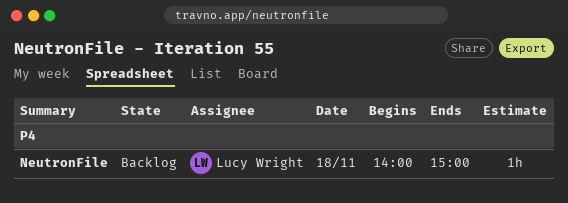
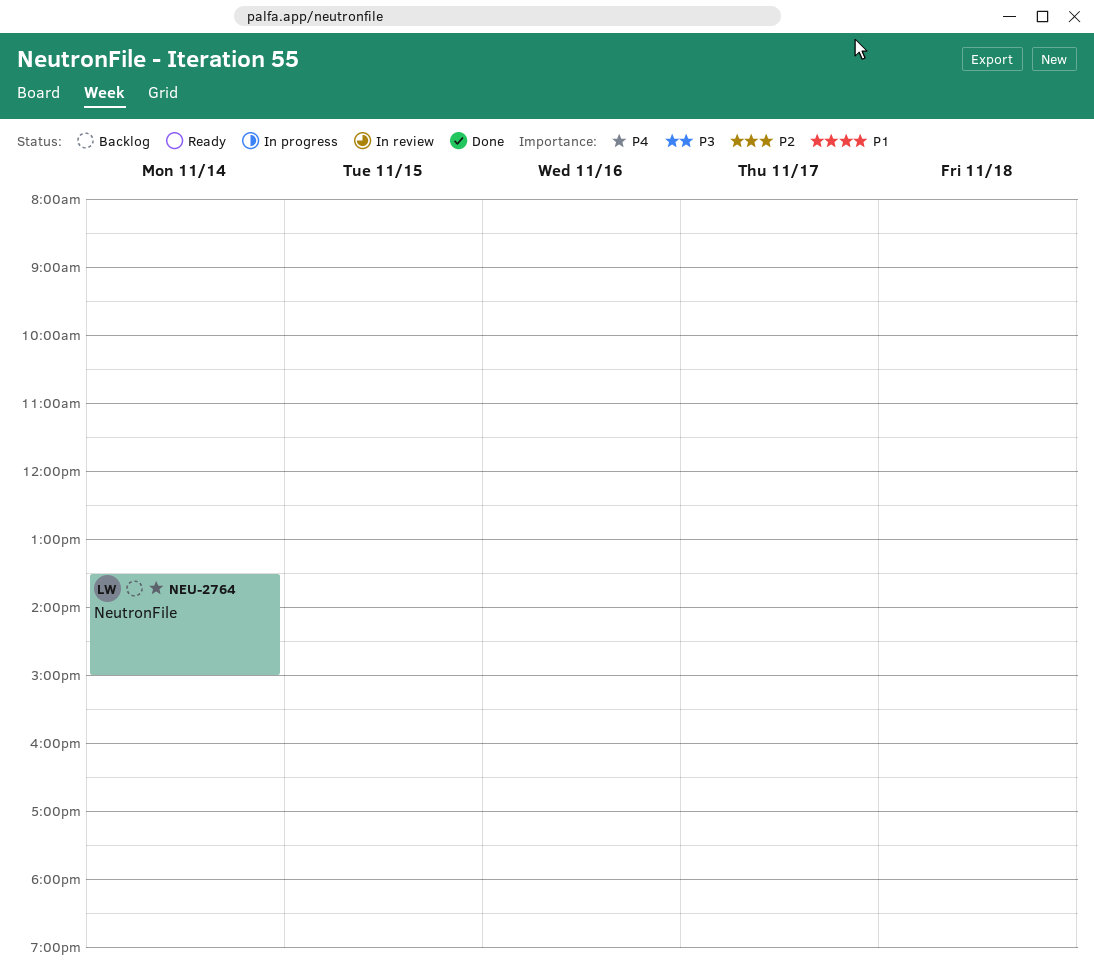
NeutronFile, day: Nov 18 -> Nov 14
NeutronFile, begins: 14:00 -> 13:30

